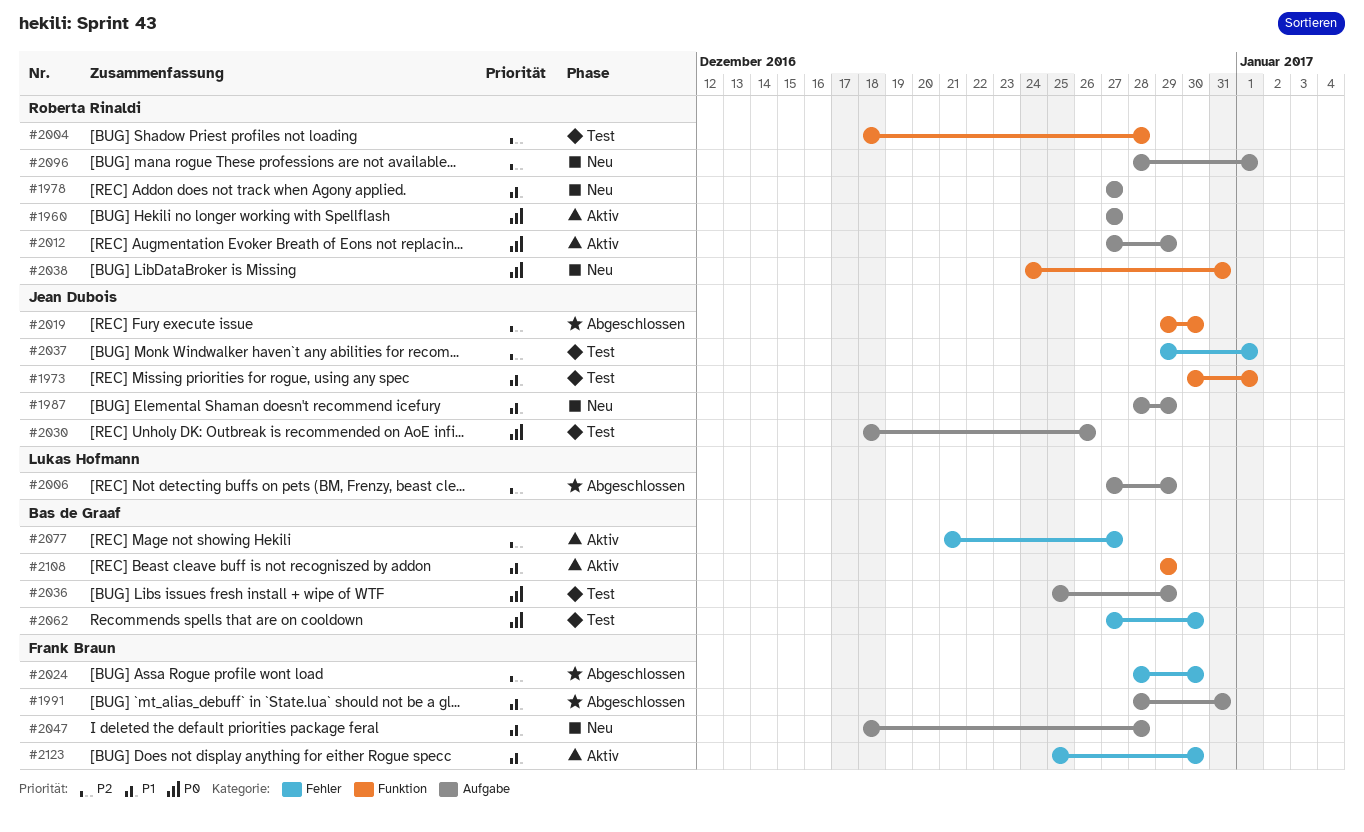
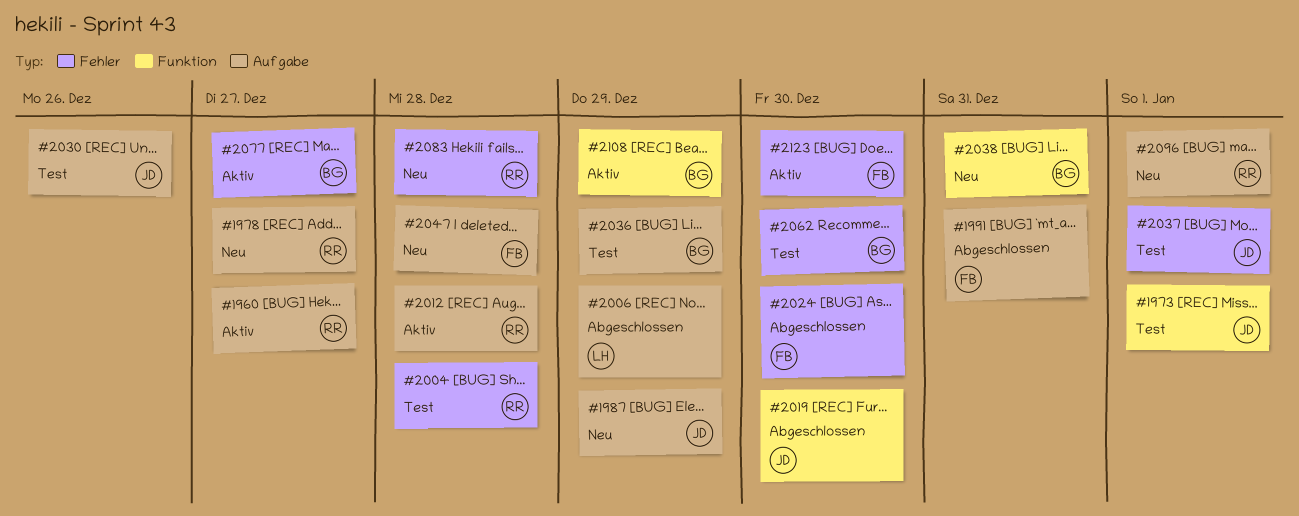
#2004, label: Funktion -> Fehler
#2012, due: Dec 29 -> Dec 28
#2038, owner: Roberta Rinaldi -> Bas de Graaf
#2083: none -> present

